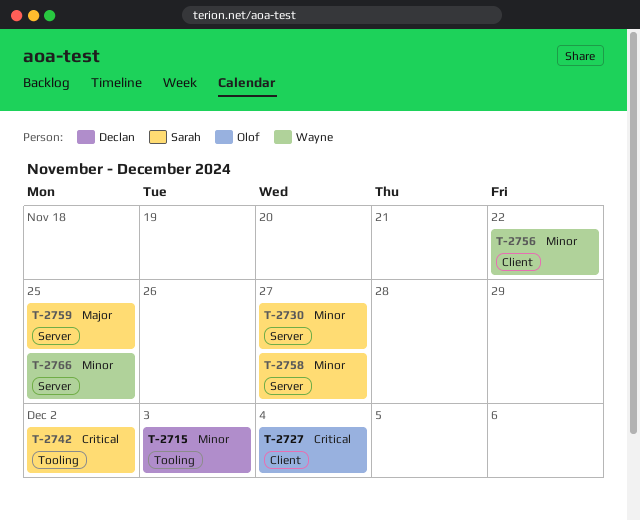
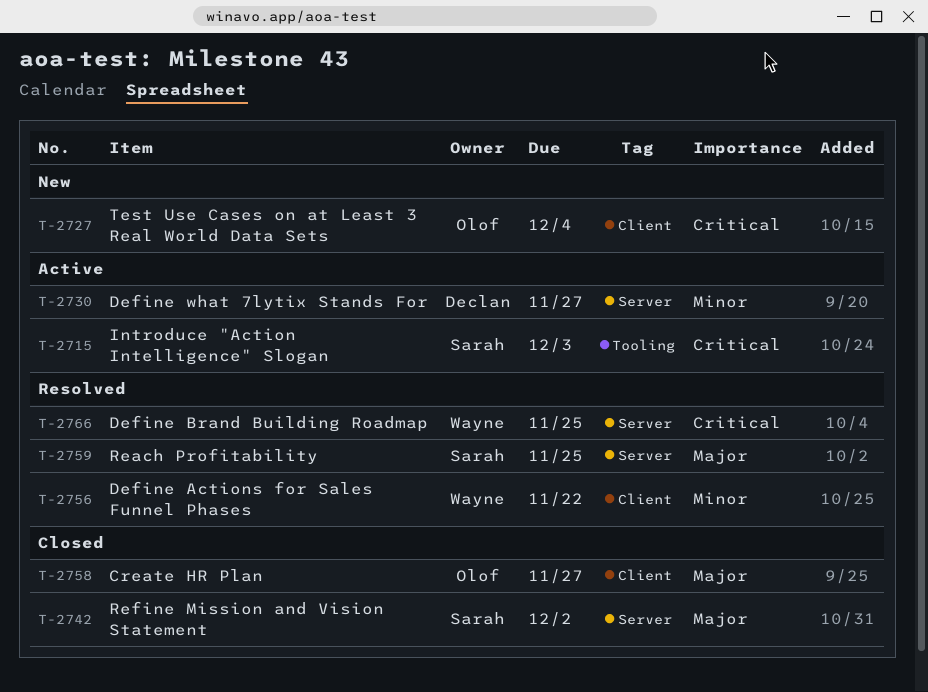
T-2715, owner: Declan -> Sarah
T-2715, priority: Minor -> Critical
T-2730, owner: Sarah -> Declan
T-2742, priority: Critical -> Major
T-2742, label: Tooling -> Server
T-2758, owner: Sarah -> Olof
T-2758, priority: Minor -> Major
T-2758, label: Server -> Client
T-2766, priority: Minor -> Critical

